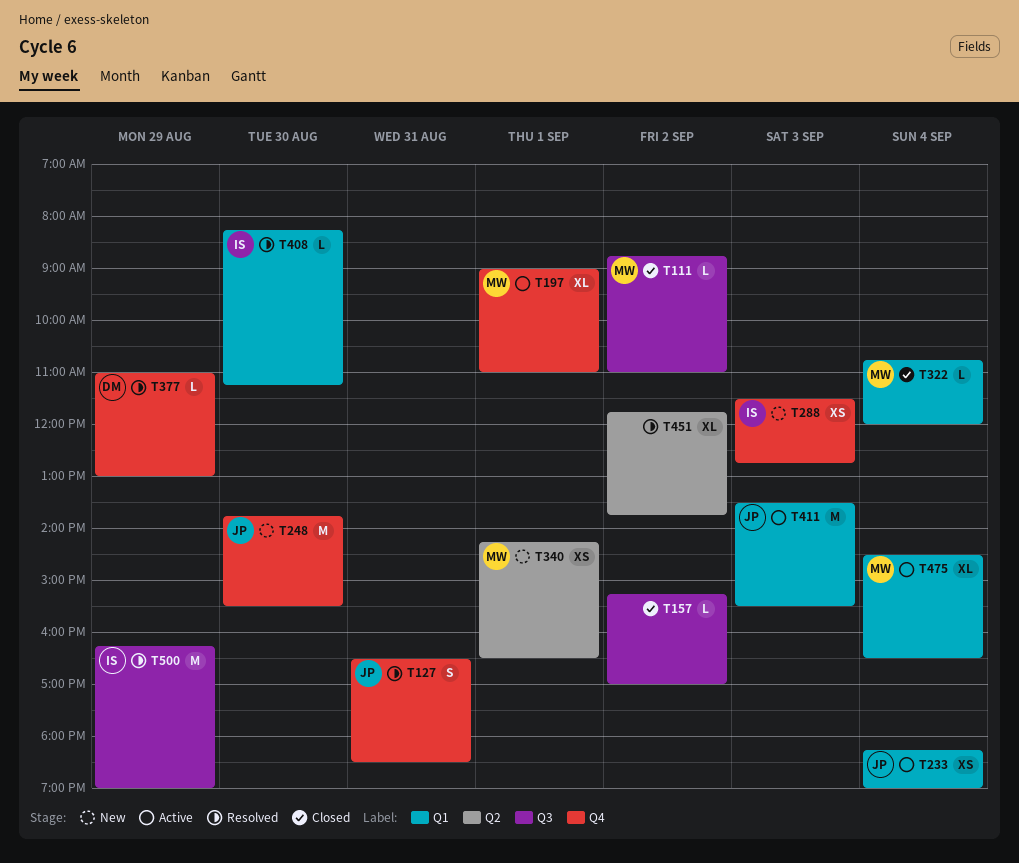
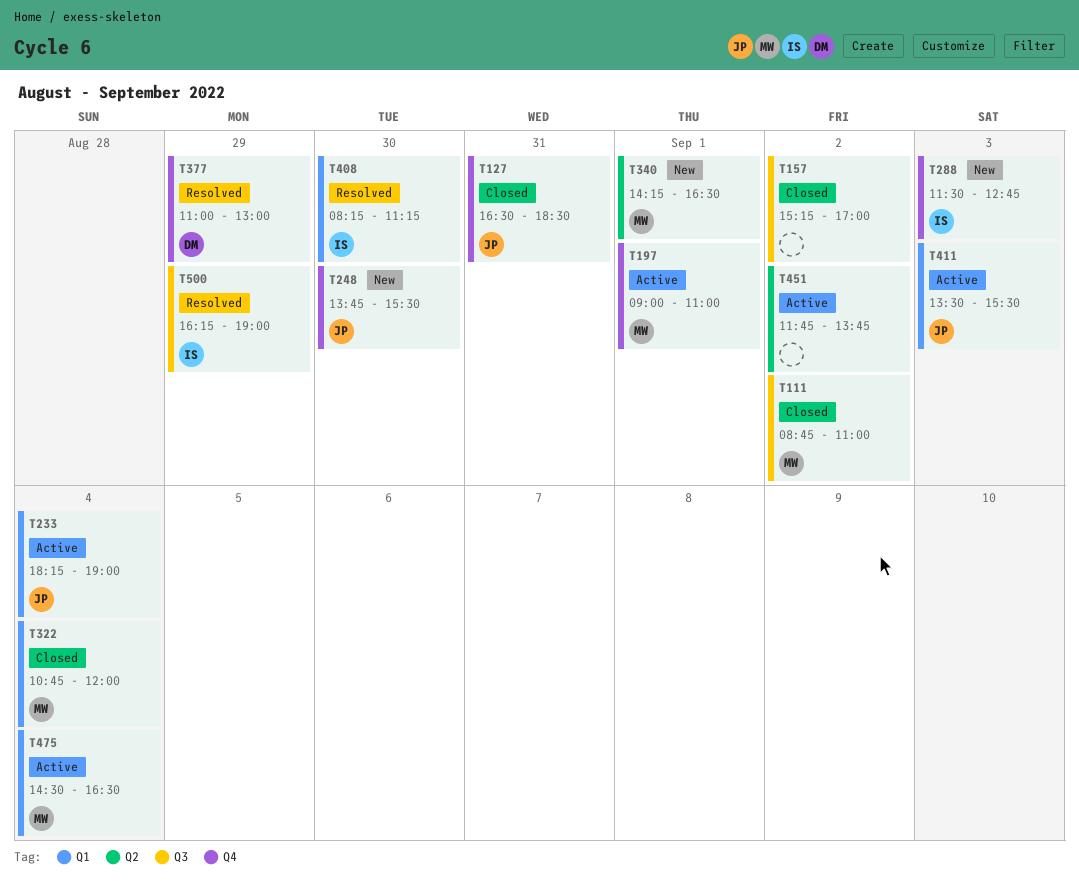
T127, status: Resolved -> Closed
T451, status: Resolved -> Active

